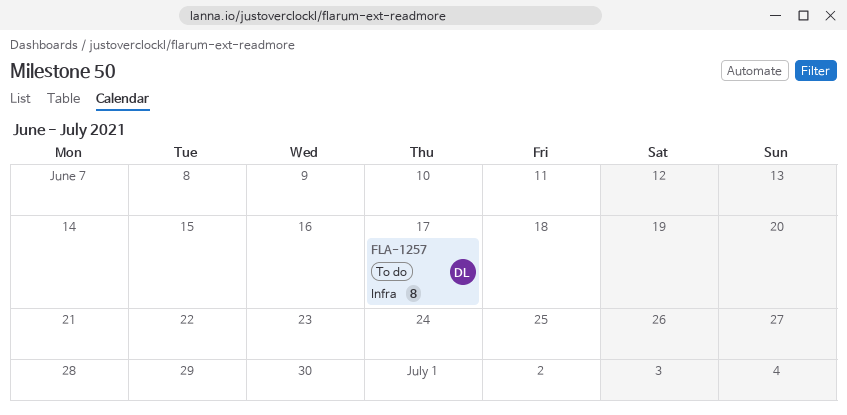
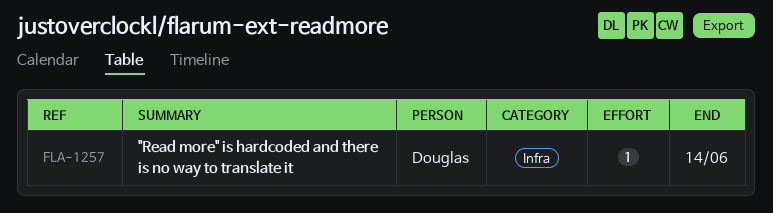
FLA-1257, estimate: 8 -> 1
FLA-1257, due: Jun 17 -> Jun 14

